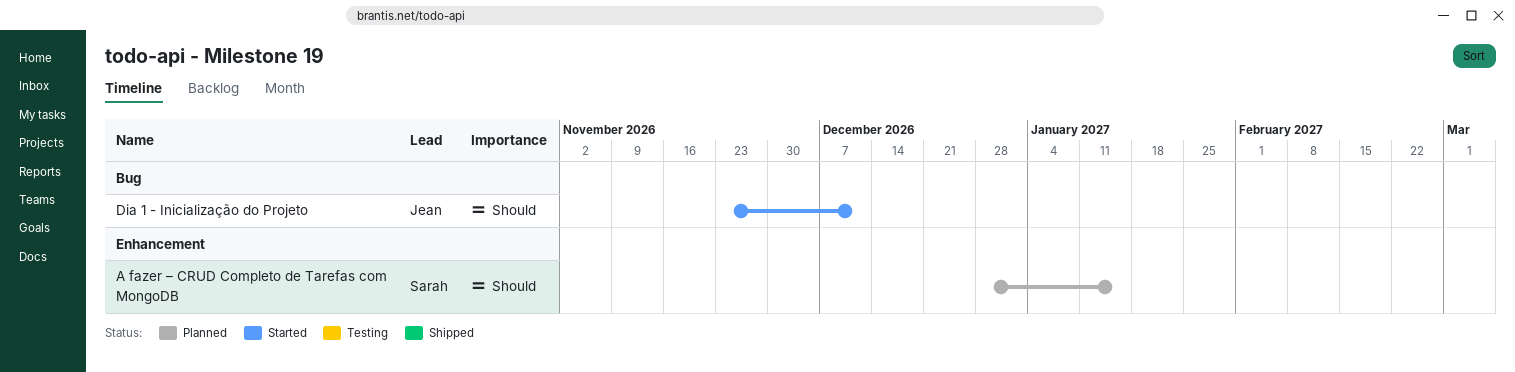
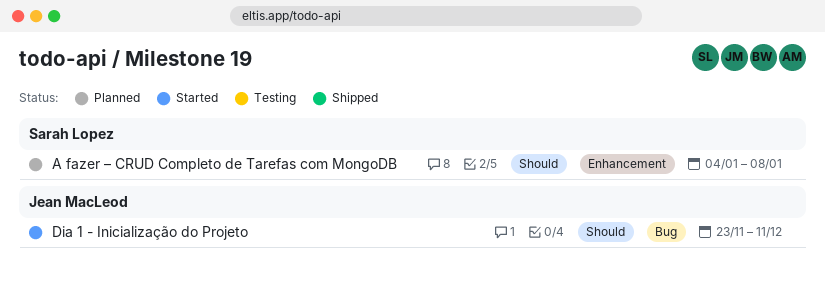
A fazer – CRUD Completo de Tarefas com MongoDB, start: Dec 28 -> Jan 4
A fazer – CRUD Completo de Tarefas com MongoDB, due: Jan 15 -> Jan 8

